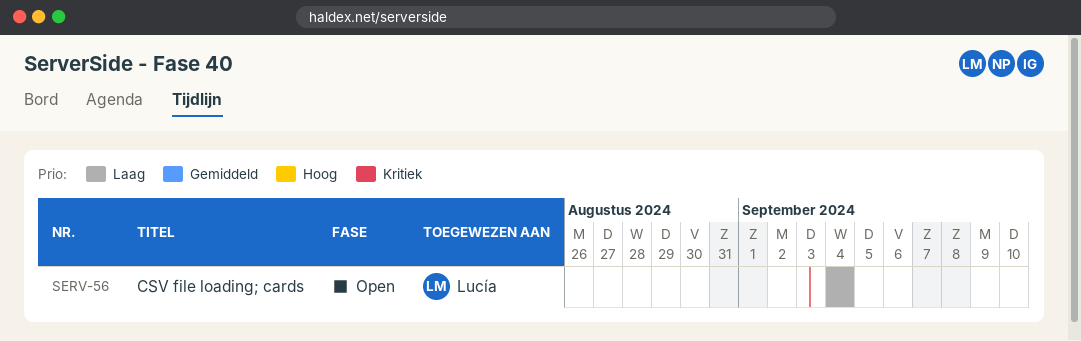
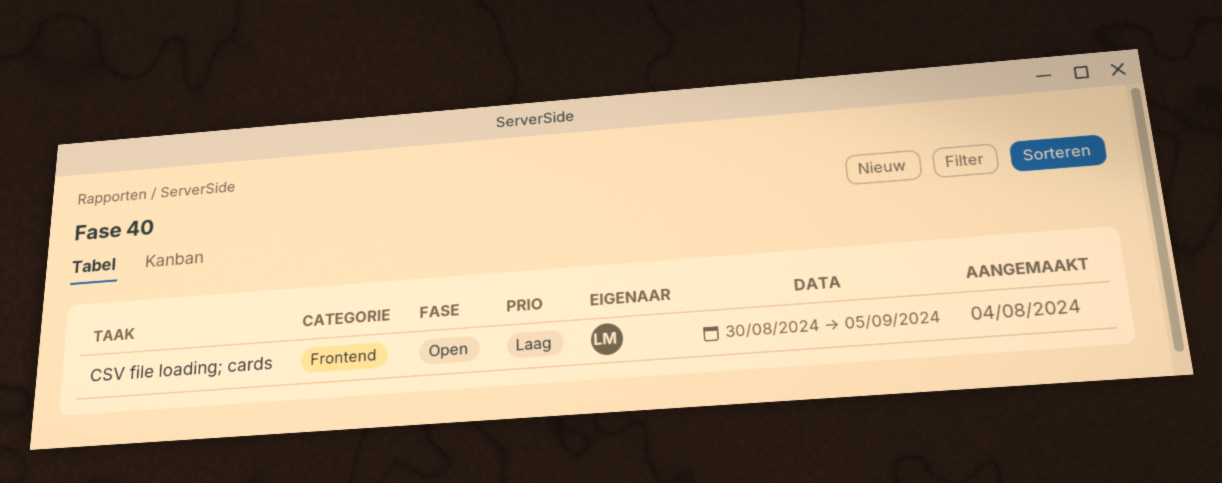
CSV file loading; cards, start: Sep 4 -> Aug 30
CSV file loading; cards, due: Sep 4 -> Sep 5

